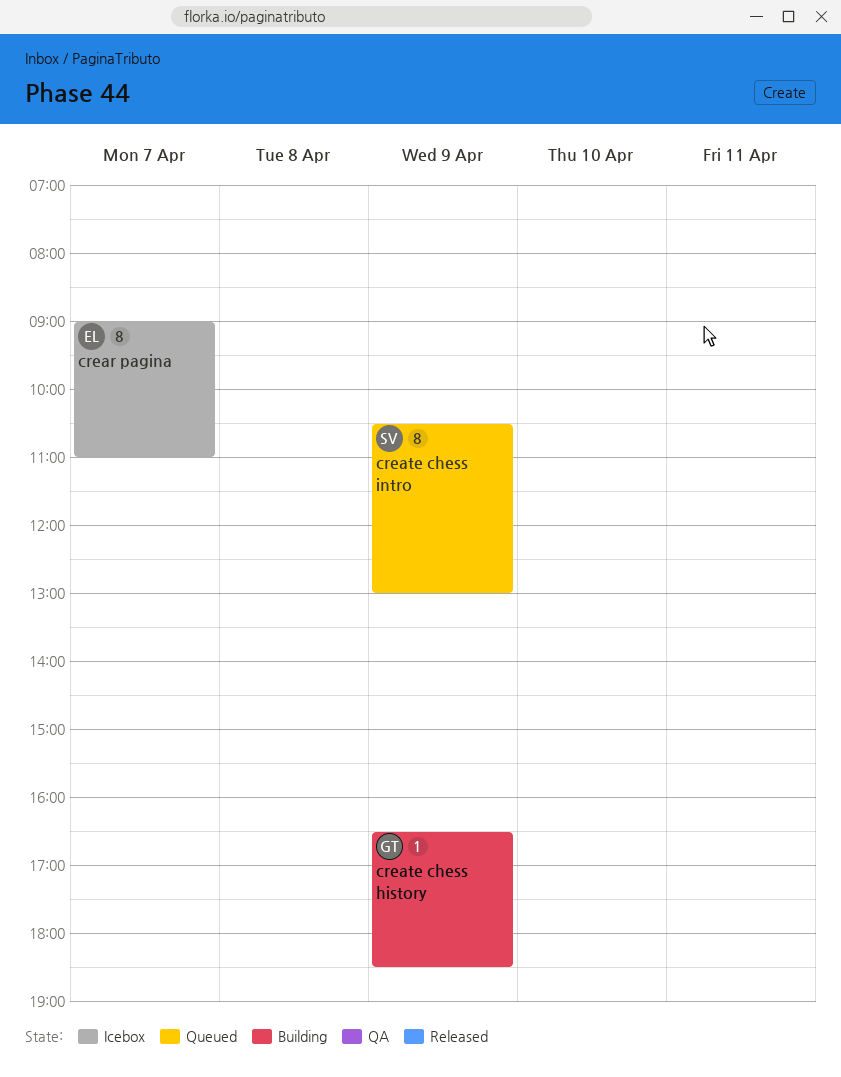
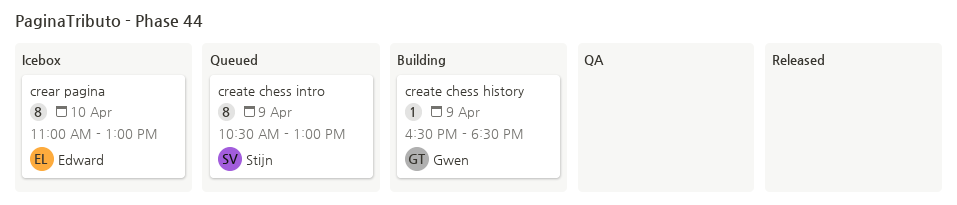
crear pagina, day: Apr 7 -> Apr 10
crear pagina, begins: 09:00 -> 11:00
crear pagina, ends: 11:00 -> 13:00

